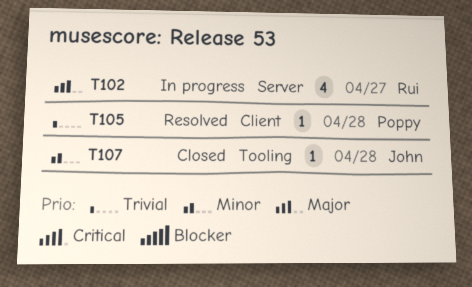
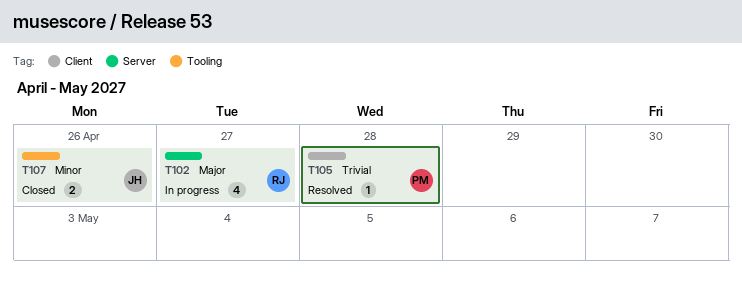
T107, estimate: 1 -> 2
T107, due: Apr 28 -> Apr 26

